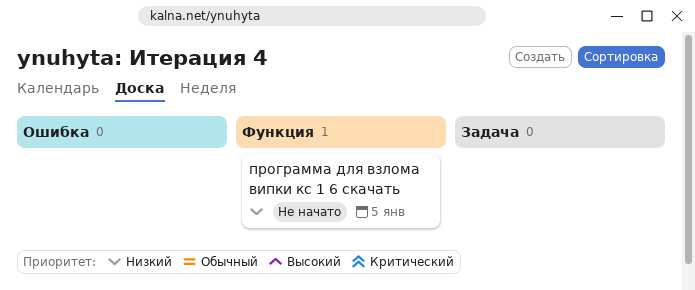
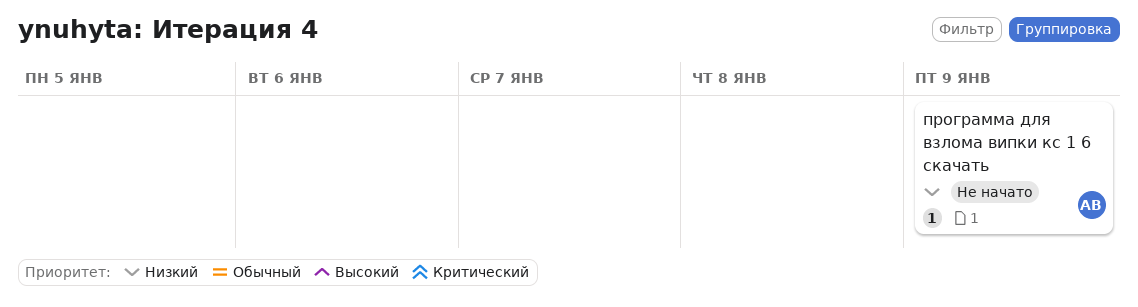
программа для взлома випки кс 1 6 скачать, due: Jan 5 -> Jan 9

